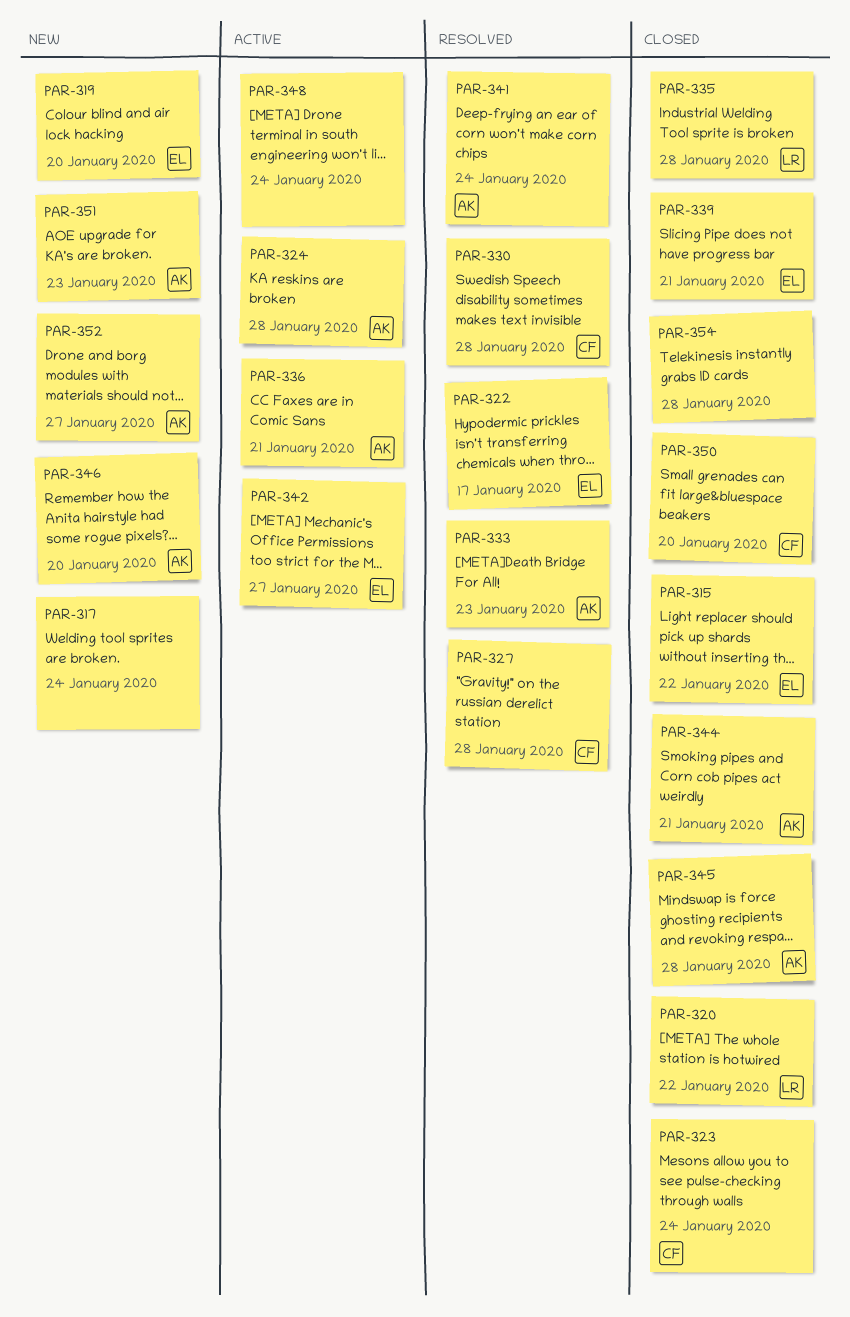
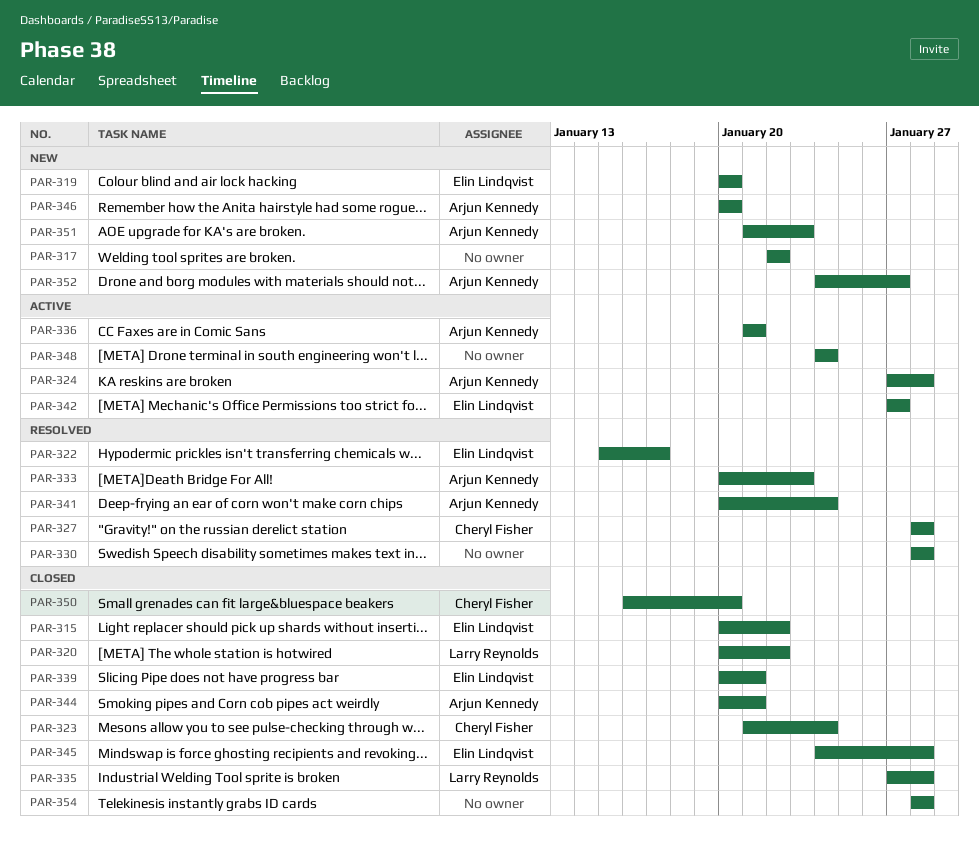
PAR-317, due: Jan 24 -> Jan 22
PAR-330, owner: Cheryl Fisher -> none
PAR-345, owner: Arjun Kennedy -> Elin Lindqvist

